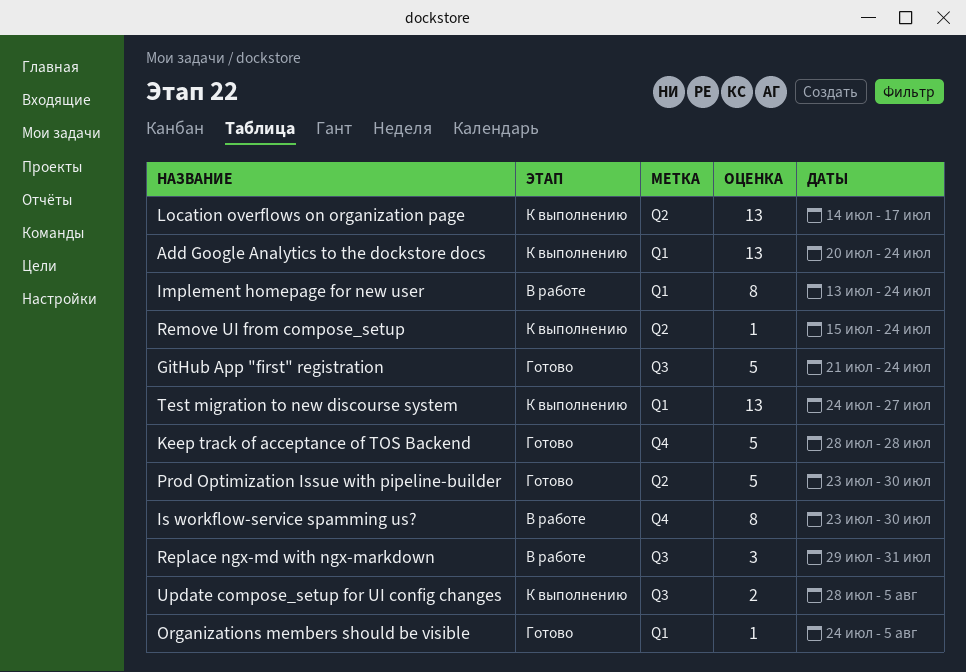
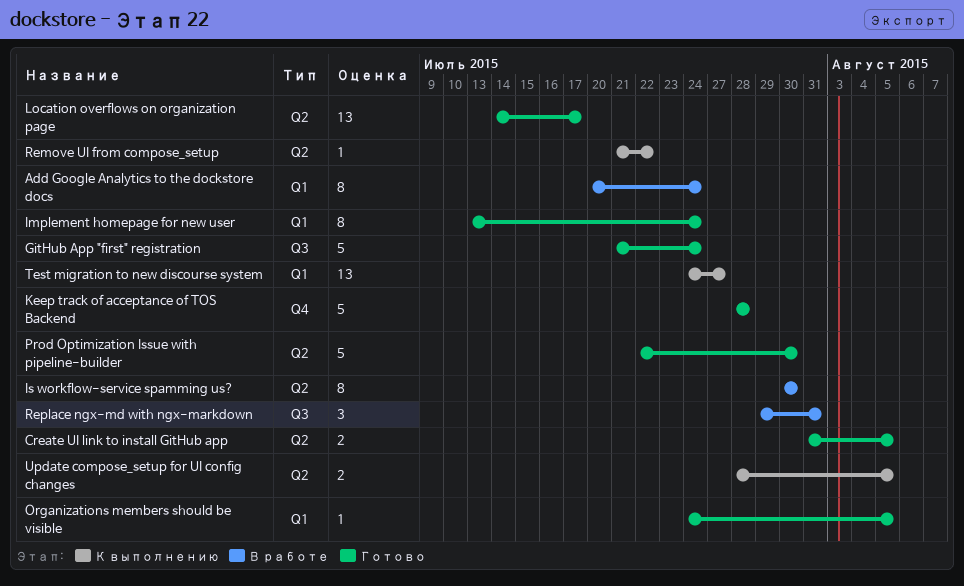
Add Google Analytics to the dockstore docs, status: К выполнению -> В работе
Add Google Analytics to the dockstore docs, estimate: 13 -> 8
Create UI link to install GitHub app: none -> present
Implement homepage for new user, status: В работе -> Готово
Is workflow-service spamming us?, label: Q4 -> Q2
Is workflow-service spamming us?, start: Jul 23 -> Jul 30
Location overflows on organization page, status: К выполнению -> Готово
Prod Optimization Issue with pipeline-builder, start: Jul 23 -> Jul 22
Remove UI from compose_setup, start: Jul 15 -> Jul 21
Remove UI from compose_setup, due: Jul 24 -> Jul 22
Update compose_setup for UI config changes, label: Q3 -> Q2

